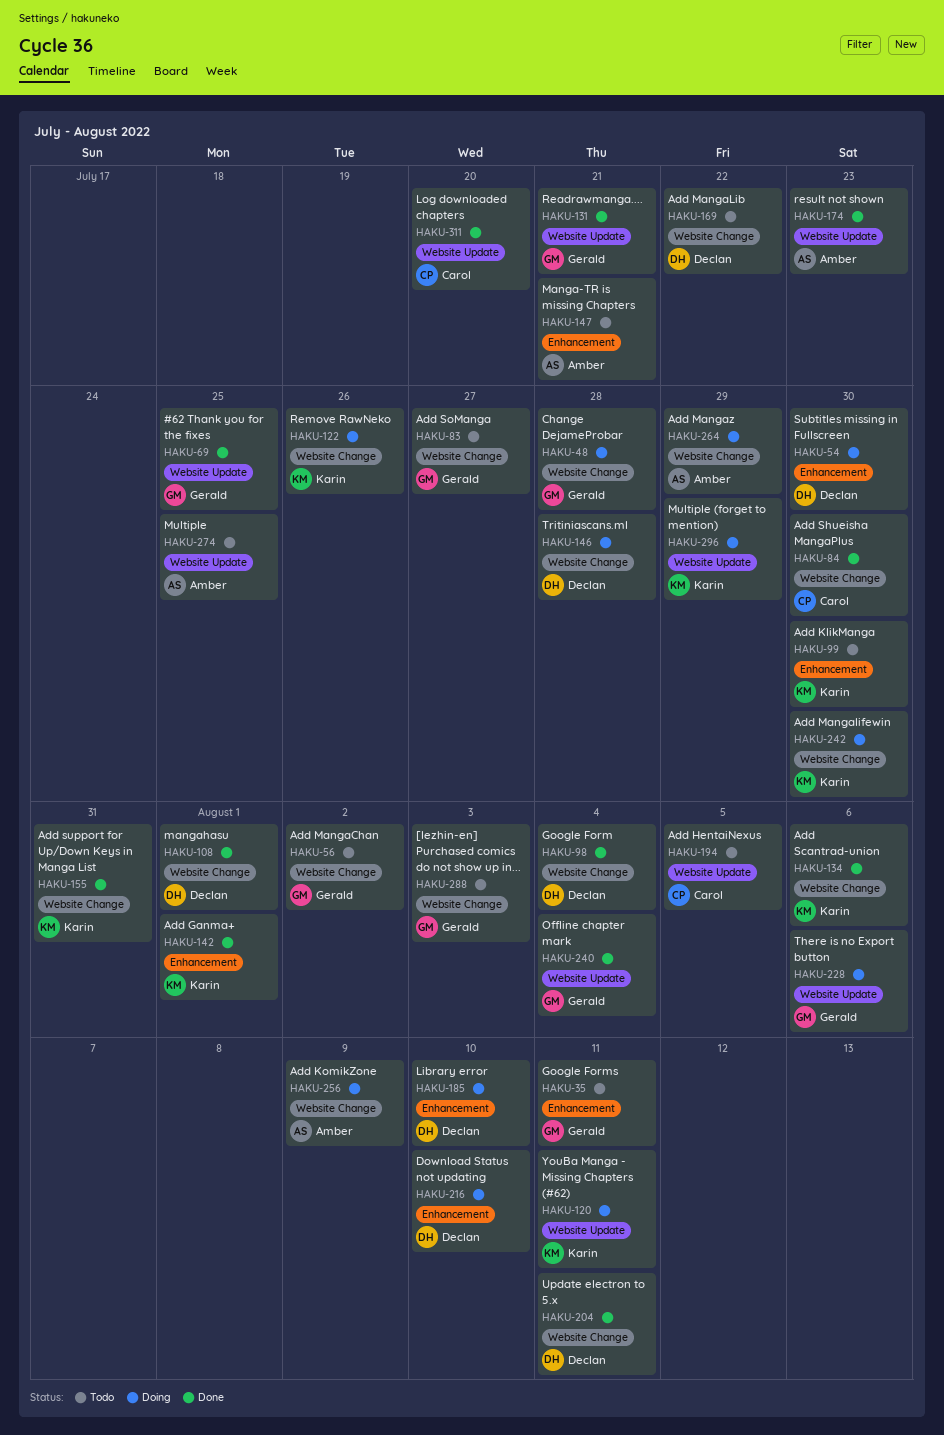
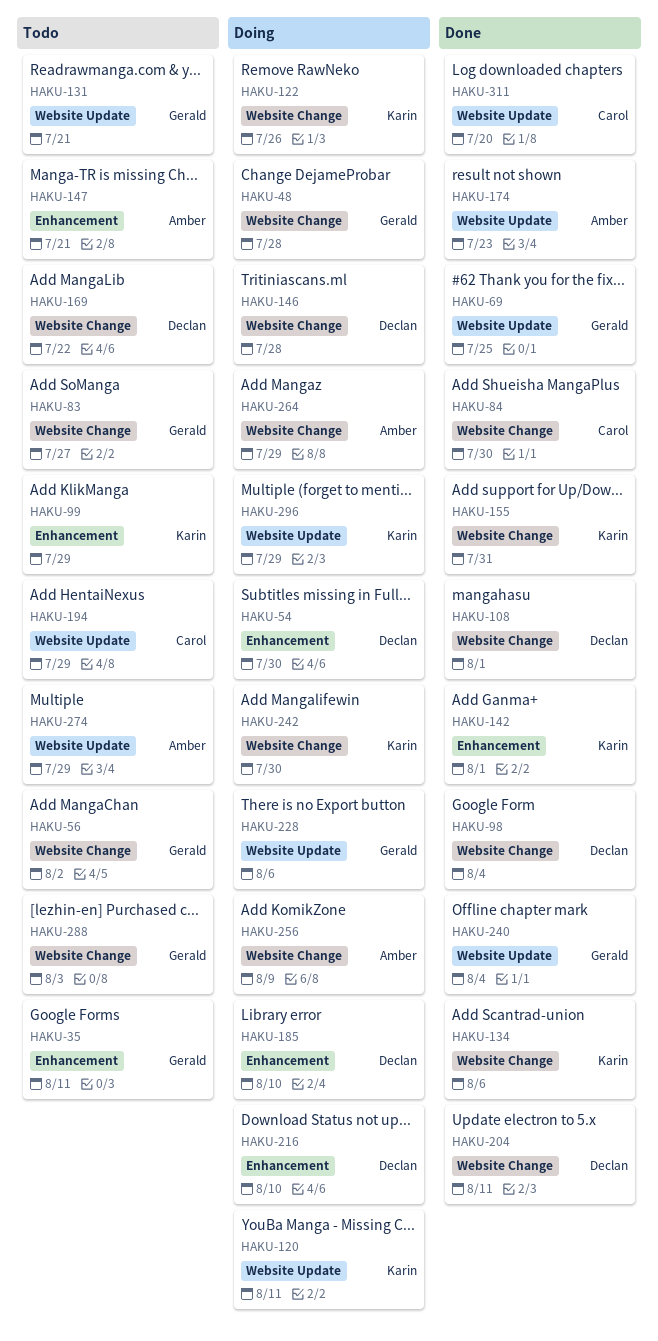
HAKU-99, due: Jul 30 -> Jul 29
HAKU-131, status: Done -> Todo
HAKU-194, due: Aug 5 -> Jul 29
HAKU-274, due: Jul 25 -> Jul 29

